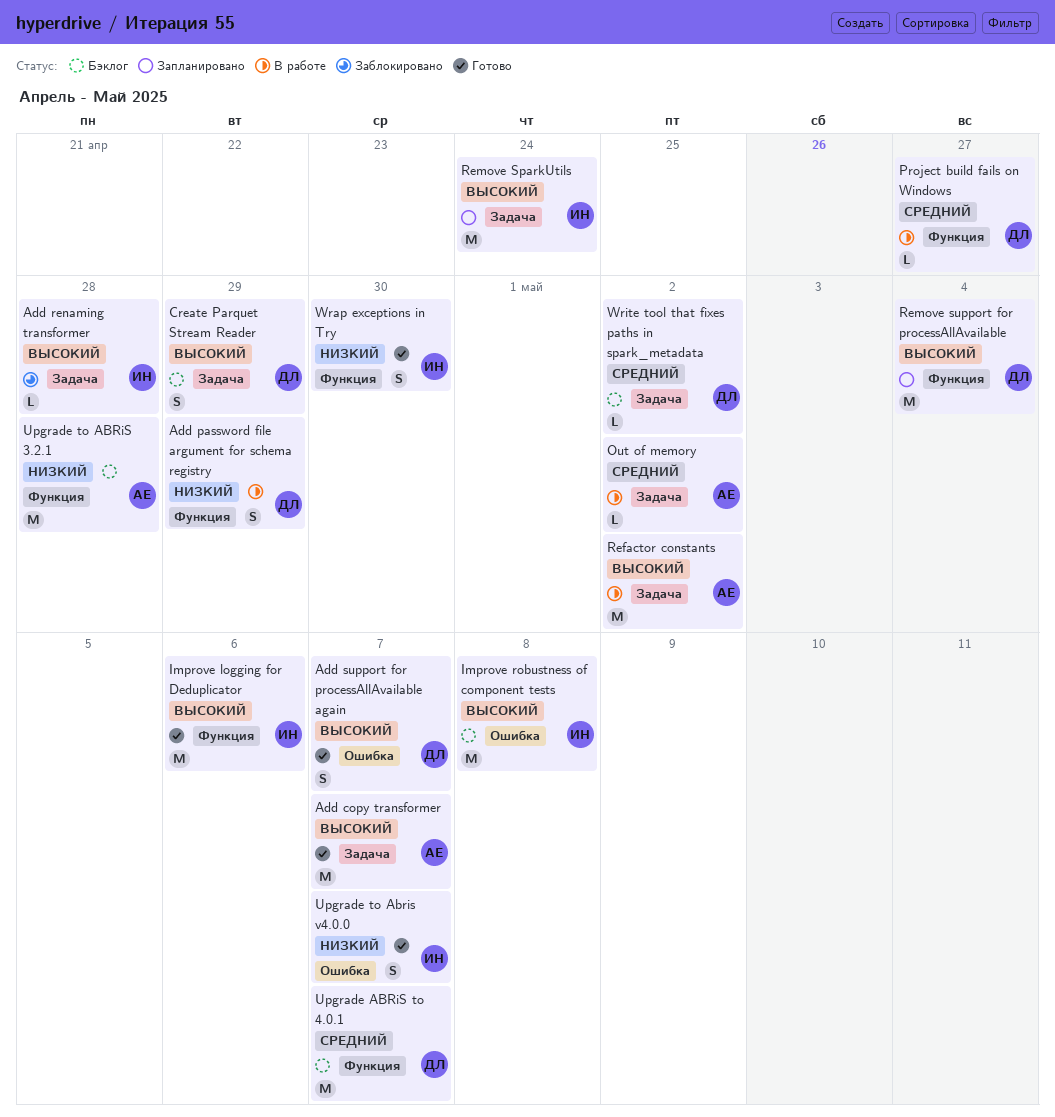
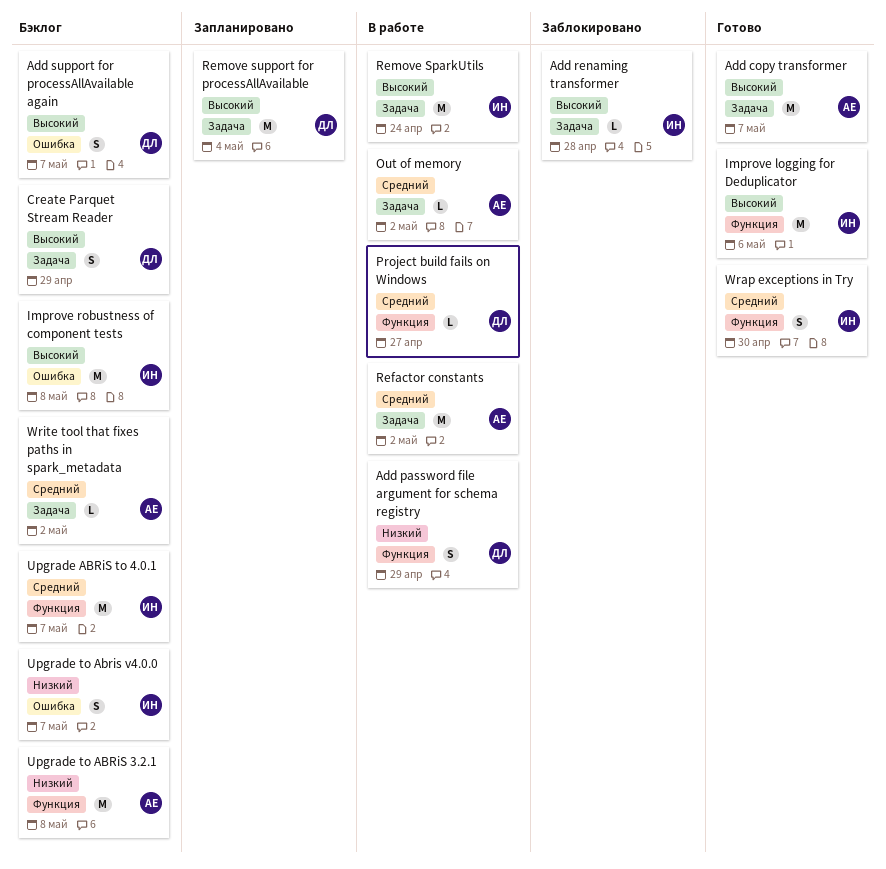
Add support for processAllAvailable again, status: Готово -> Бэклог
Refactor constants, priority: Высокий -> Средний
Remove SparkUtils, status: Запланировано -> В работе
Remove support for processAllAvailable, label: Функция -> Задача
Upgrade ABRiS to 4.0.1, owner: ДЛ -> ИН
Upgrade to ABRiS 3.2.1, due: Apr 28 -> May 8
Upgrade to Abris v4.0.0, status: Готово -> Бэклог
Wrap exceptions in Try, priority: Низкий -> Средний
Write tool that fixes paths in spark_metadata, owner: ДЛ -> АЕ

